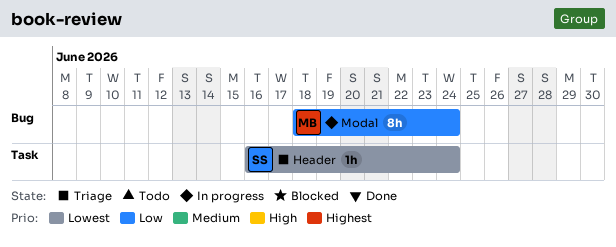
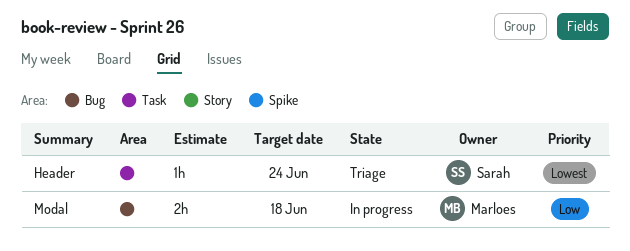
Modal, estimate: 8h -> 2h
Modal, due: Jun 24 -> Jun 18

